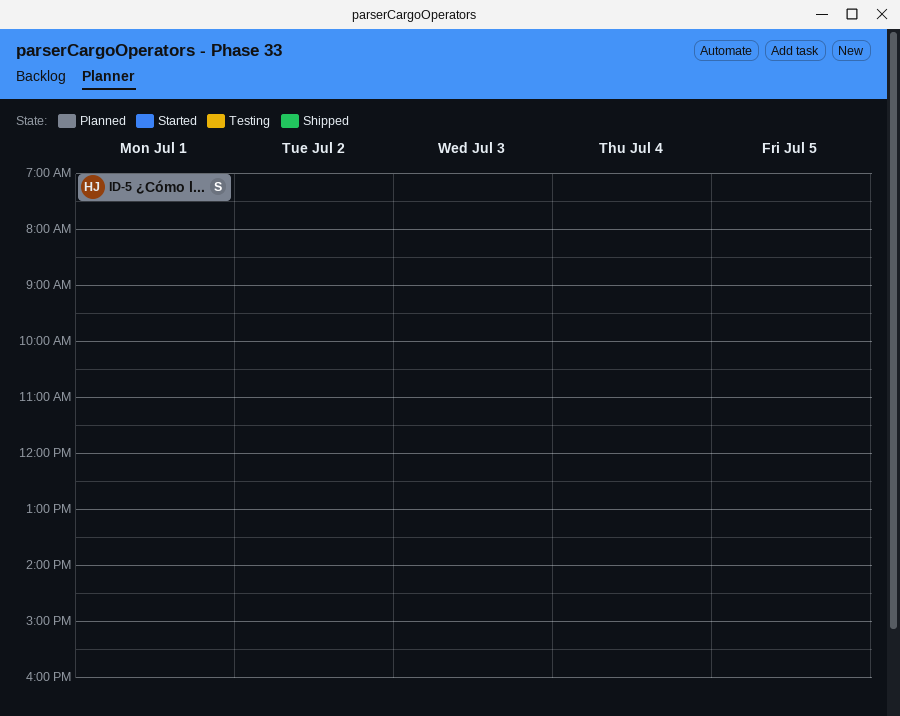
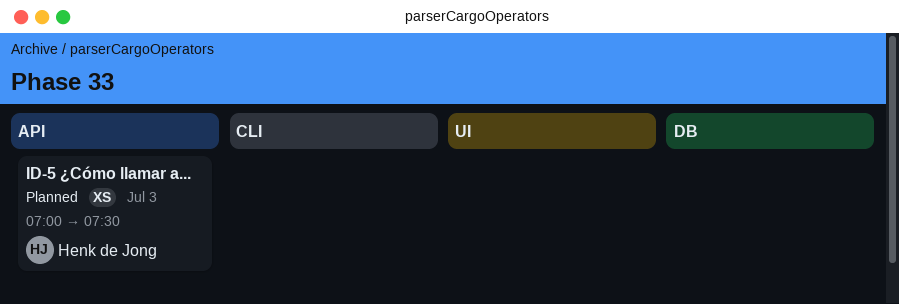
ID-5, estimate: S -> XS
ID-5, day: Jul 1 -> Jul 3

